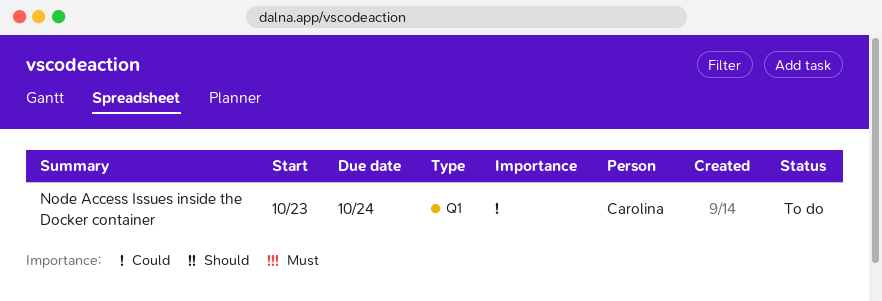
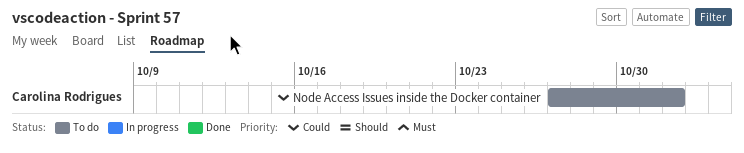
Node Access Issues inside the Docker container, start: Oct 23 -> Oct 27
Node Access Issues inside the Docker container, due: Oct 24 -> Nov 1

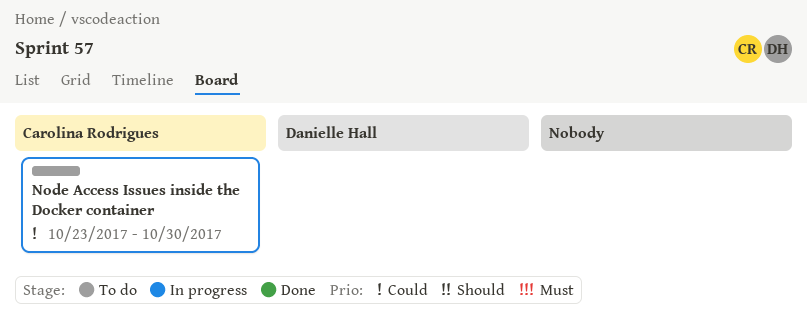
Node Access Issues inside the Docker container, start: Oct 27 -> Oct 23
Node Access Issues inside the Docker container, due: Nov 1 -> Oct 30

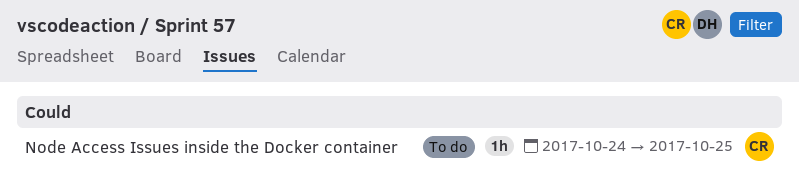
Node Access Issues inside the Docker container, start: Oct 23 -> Oct 24
Node Access Issues inside the Docker container, due: Oct 30 -> Oct 25

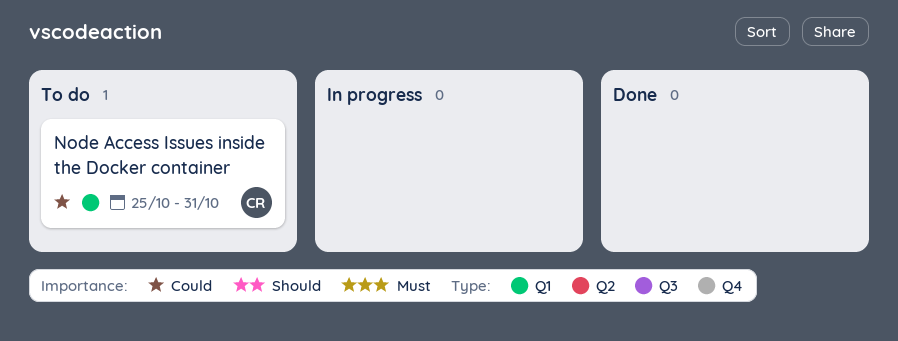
Node Access Issues inside the Docker container, start: Oct 24 -> Oct 25
Node Access Issues inside the Docker container, due: Oct 25 -> Oct 31

